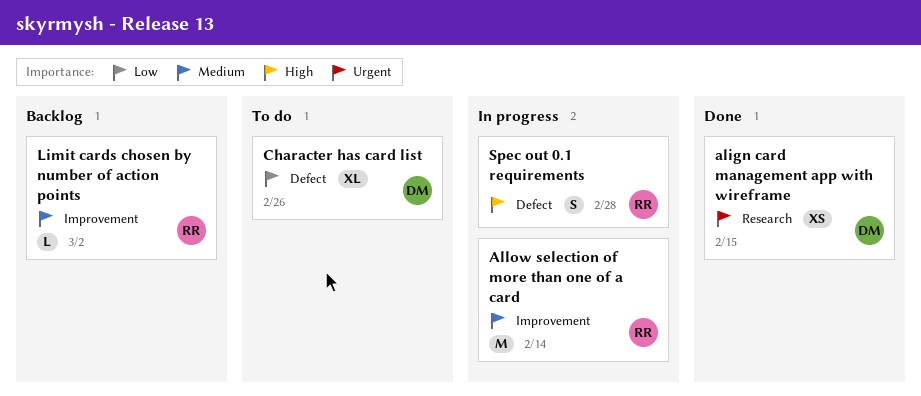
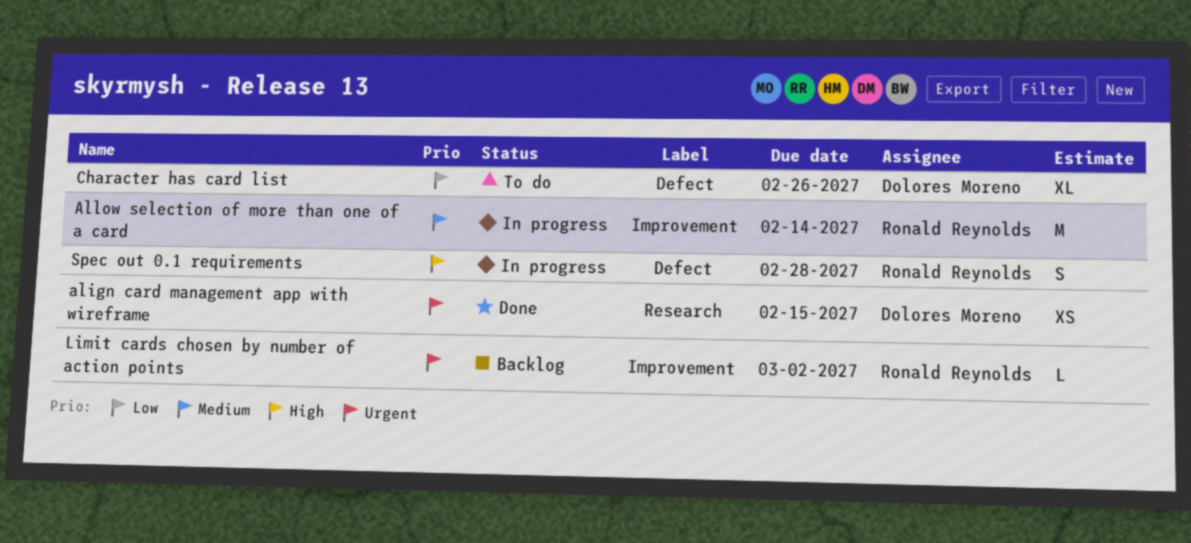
Limit cards chosen by number of action points, priority: Medium -> Urgent

